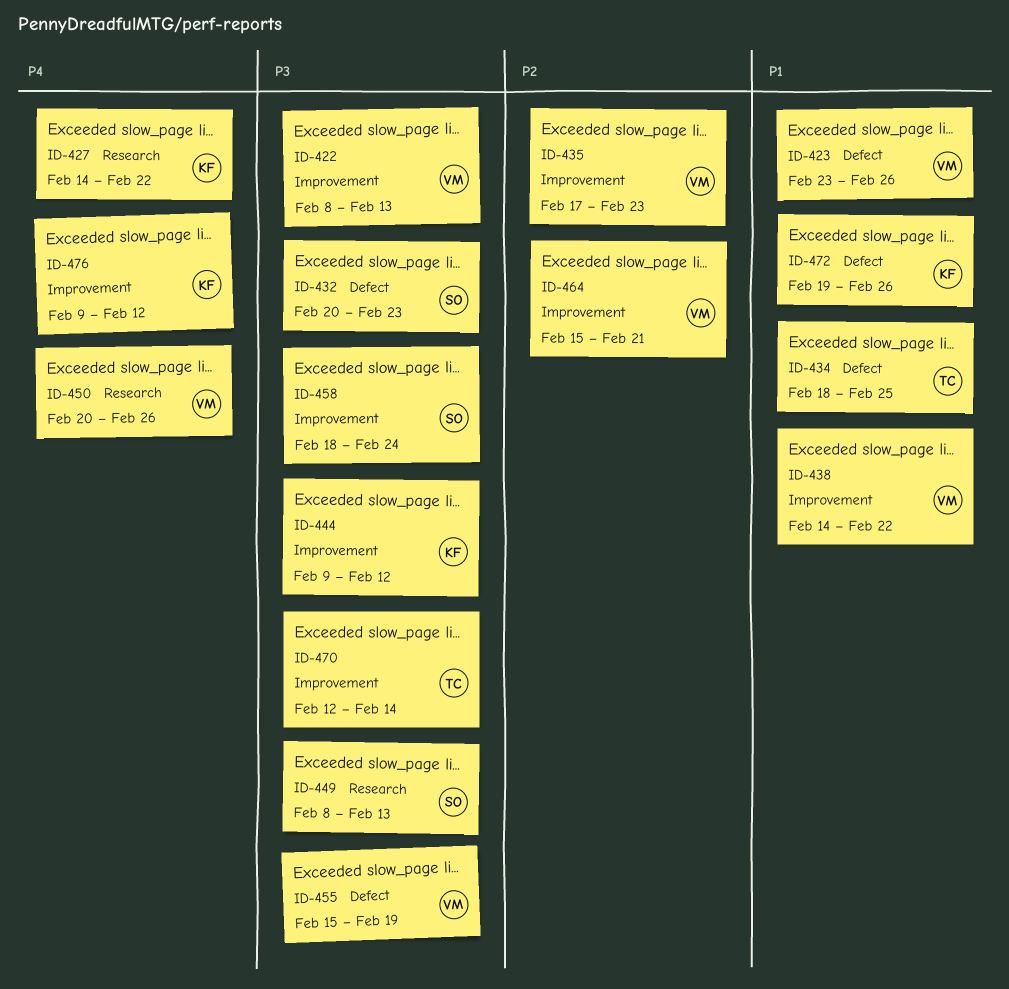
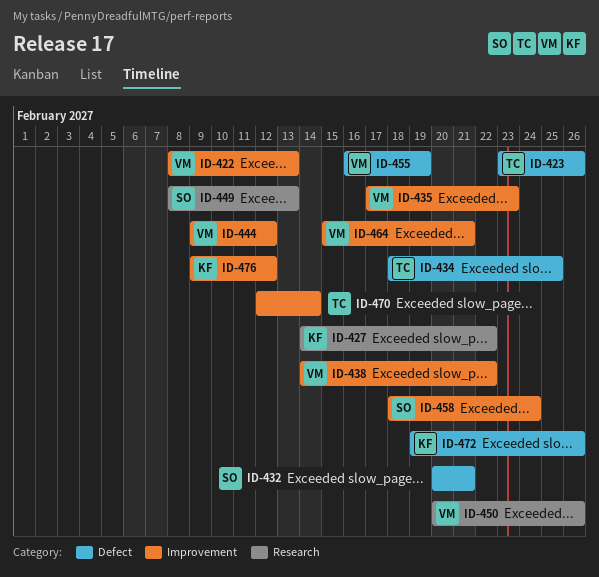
ID-423, owner: VM -> TC
ID-432, due: Feb 23 -> Feb 21
ID-444, owner: KF -> VM
ID-455, start: Feb 15 -> Feb 16

